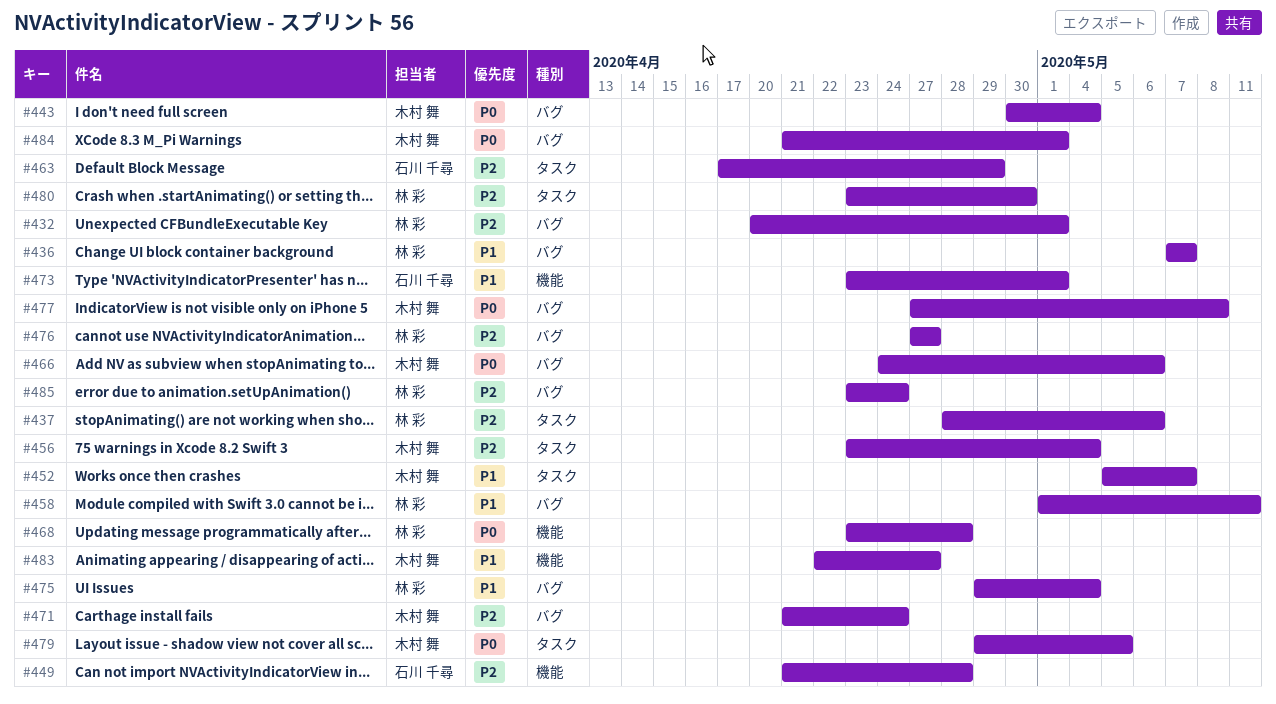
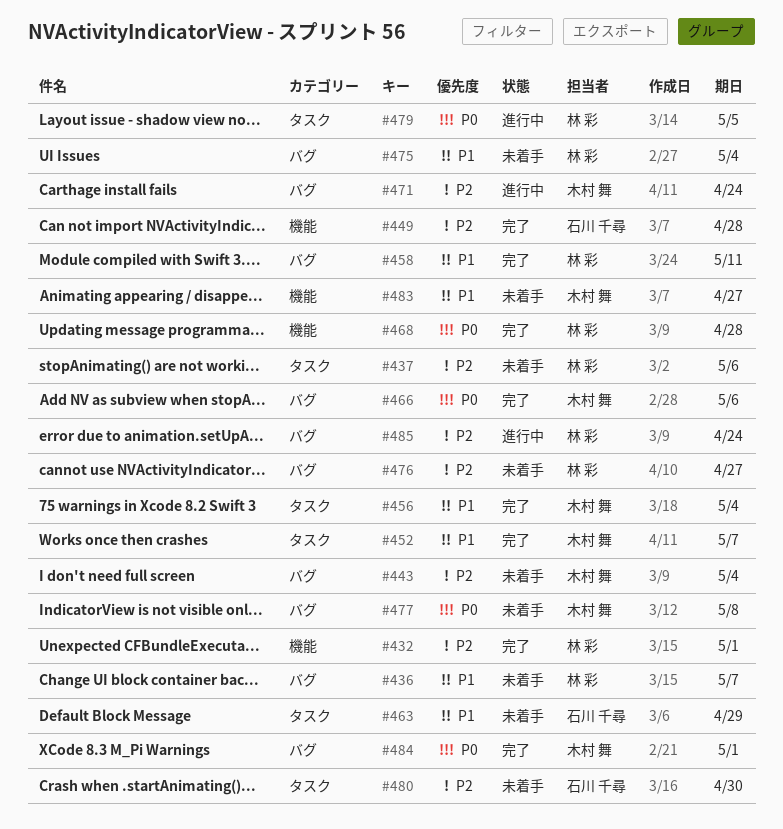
#432, label: バグ -> 機能
#443, priority: P0 -> P2
#456, priority: P2 -> P1
#463, priority: P2 -> P1
#473: present -> none
#479, owner: 木村 舞 -> 林 彩
#480, owner: 林 彩 -> 石川 千尋

